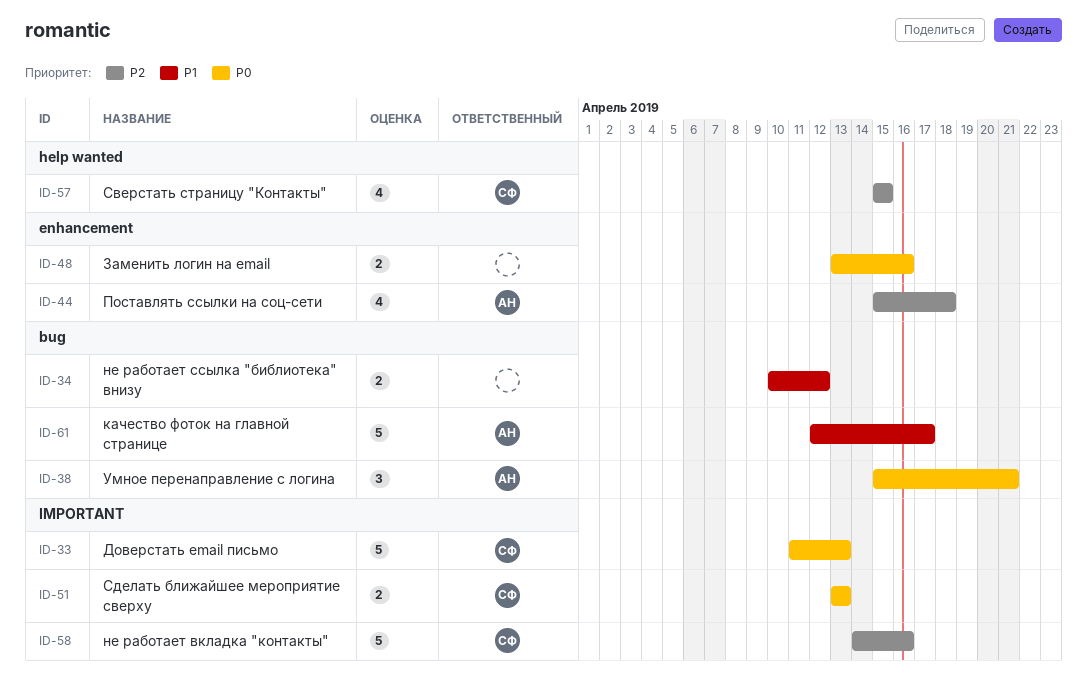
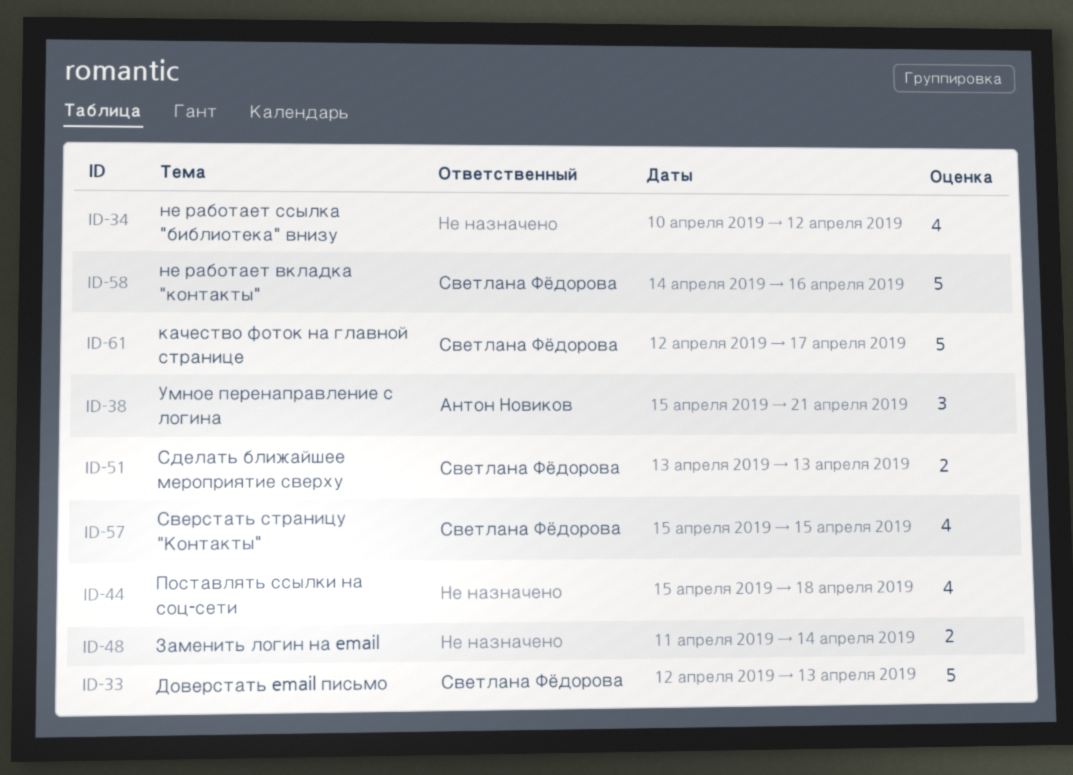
ID-33, start: Apr 11 -> Apr 12
ID-34, estimate: 2 -> 4
ID-44, owner: Антон Новиков -> none
ID-48, start: Apr 13 -> Apr 11
ID-48, due: Apr 16 -> Apr 14
ID-61, owner: Антон Новиков -> Светлана Фёдорова

